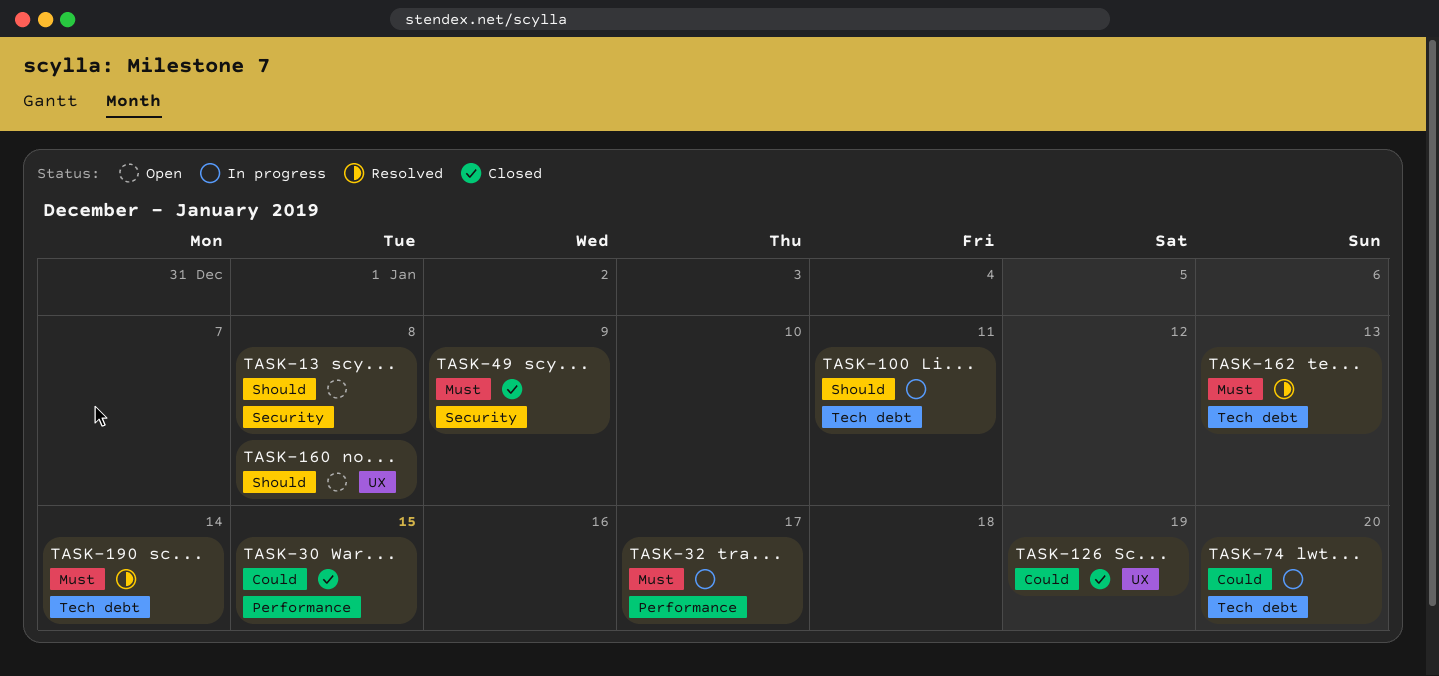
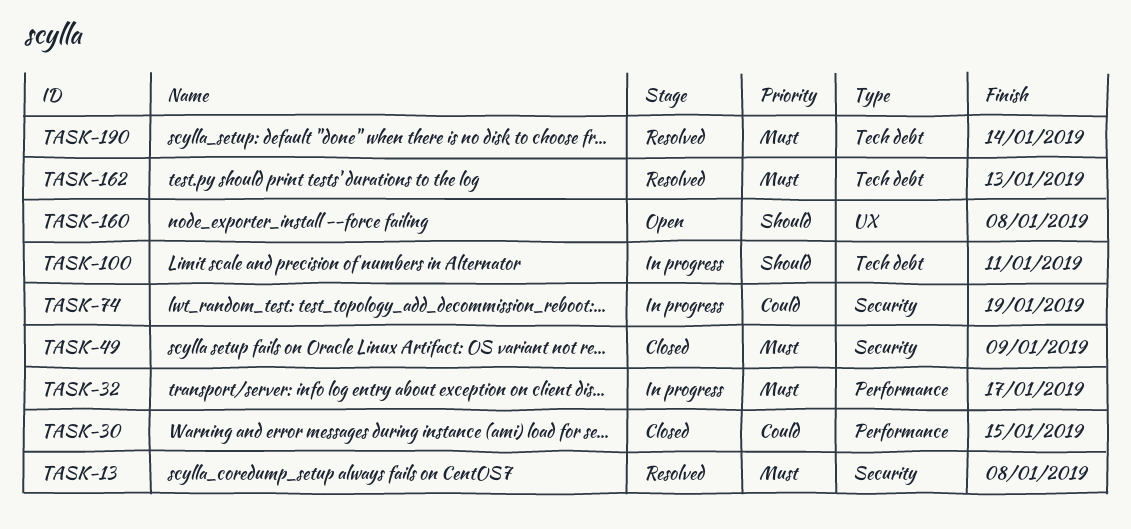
TASK-13, status: Open -> Resolved
TASK-13, priority: Should -> Must
TASK-74, label: Tech debt -> Security
TASK-74, due: Jan 20 -> Jan 19
TASK-126: present -> none

